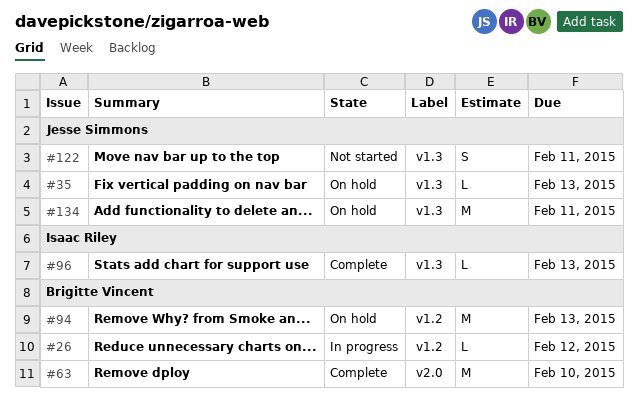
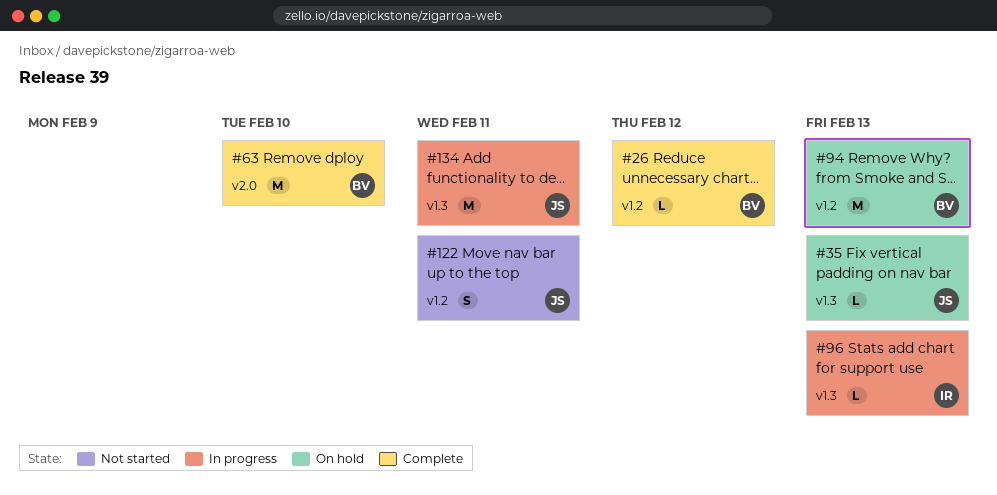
#26, status: In progress -> Complete
#96, status: Complete -> In progress
#122, label: v1.3 -> v1.2
#134, status: On hold -> In progress

